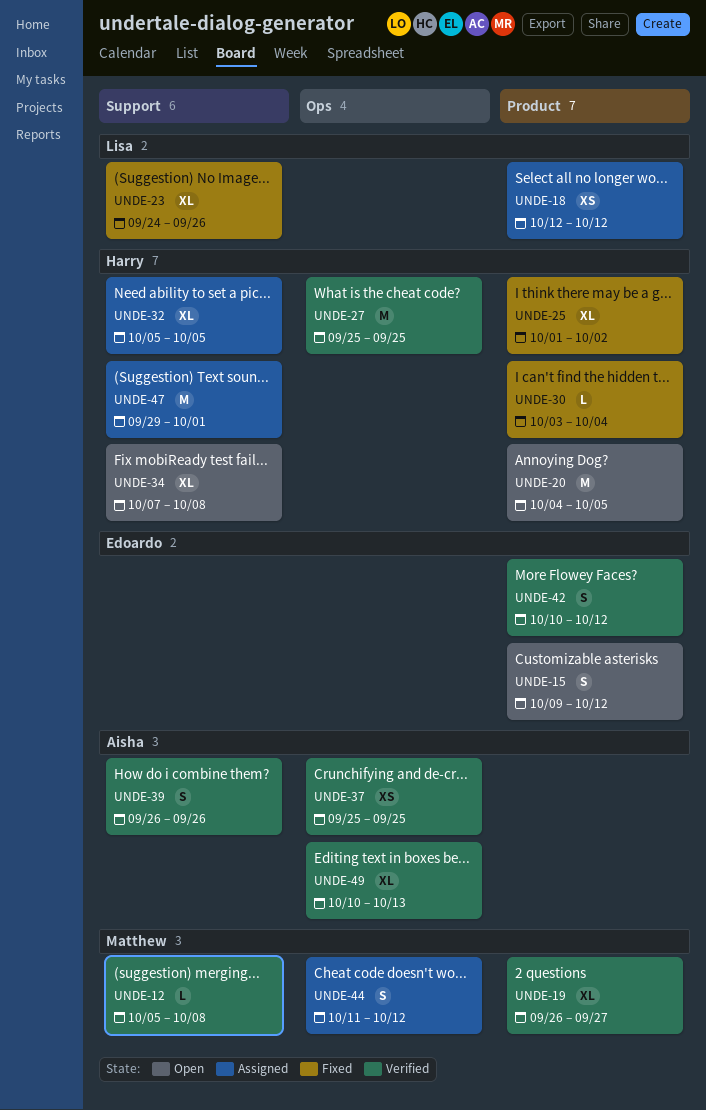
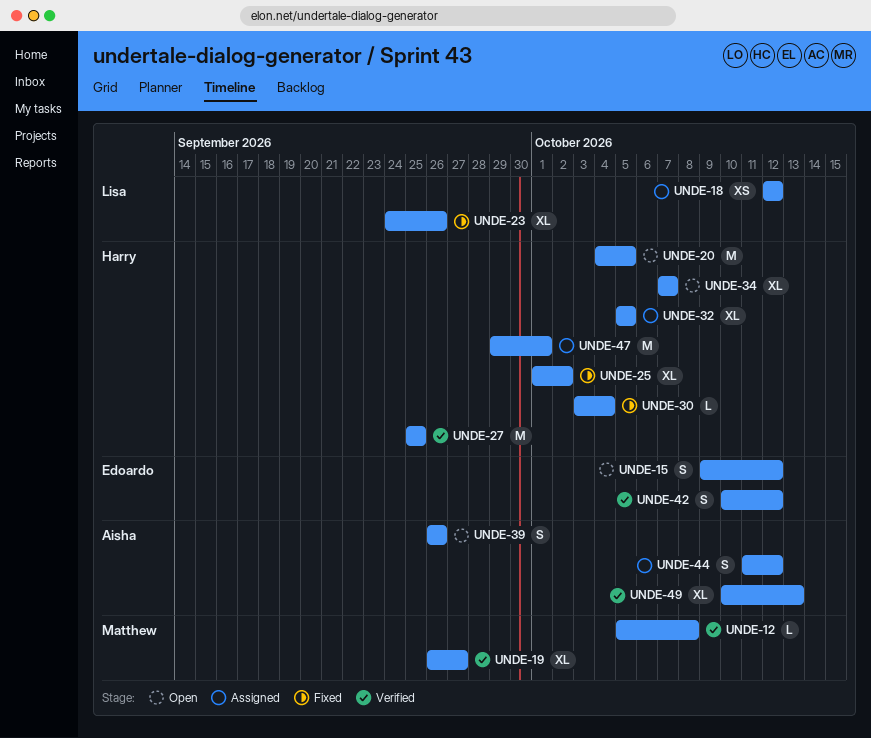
UNDE-34, due: Oct 8 -> Oct 7
UNDE-37: present -> none
UNDE-39, status: Verified -> Open
UNDE-44, owner: Matthew -> Aisha

